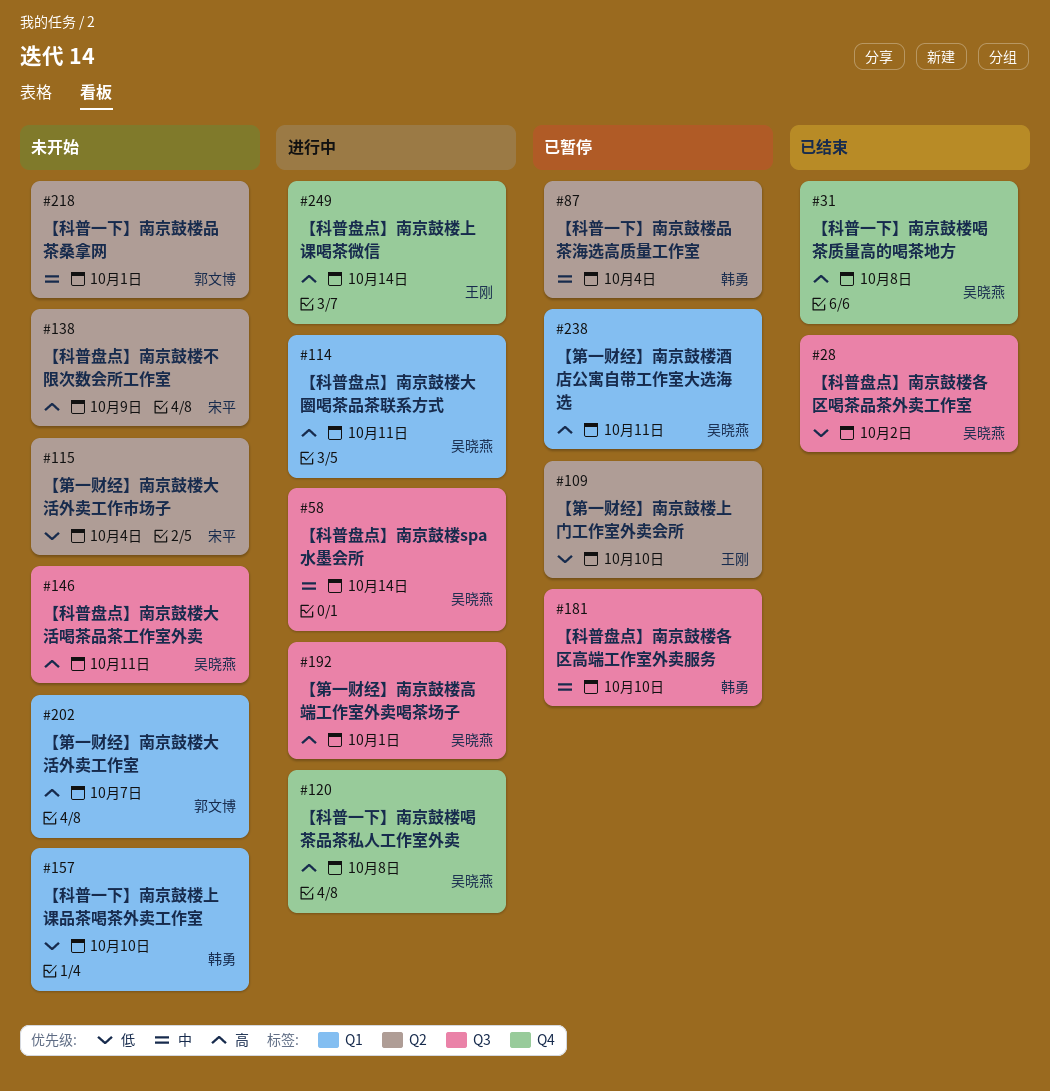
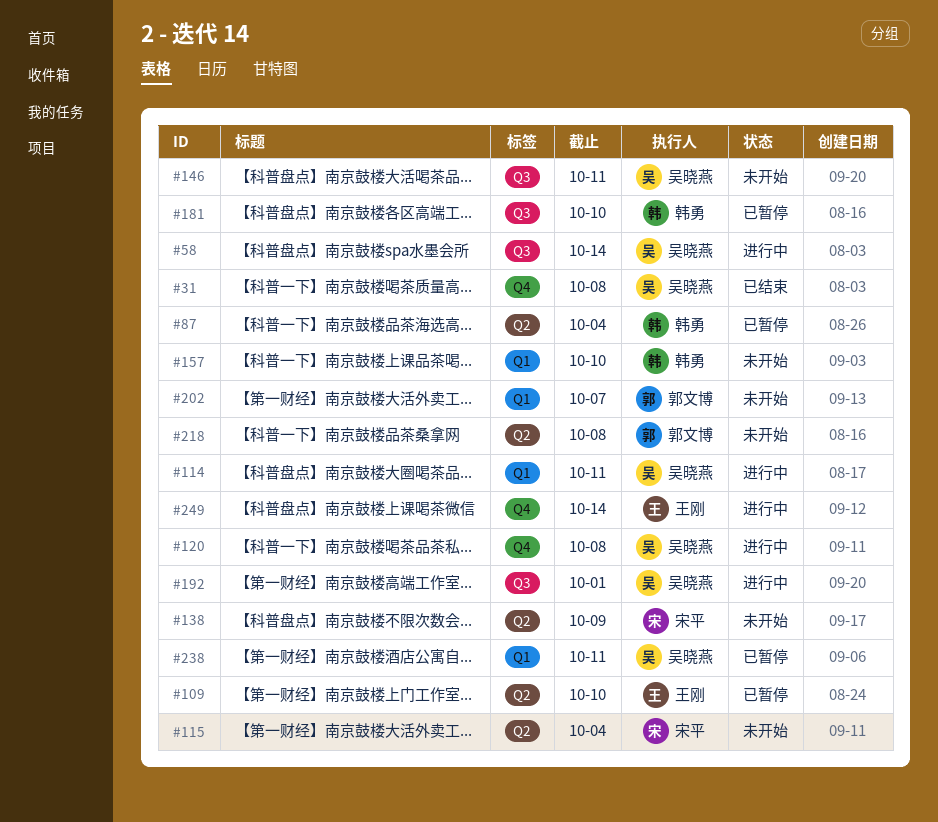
#28: present -> none
#218, due: Oct 1 -> Oct 8

